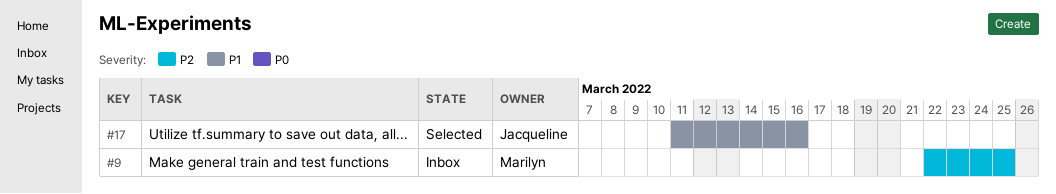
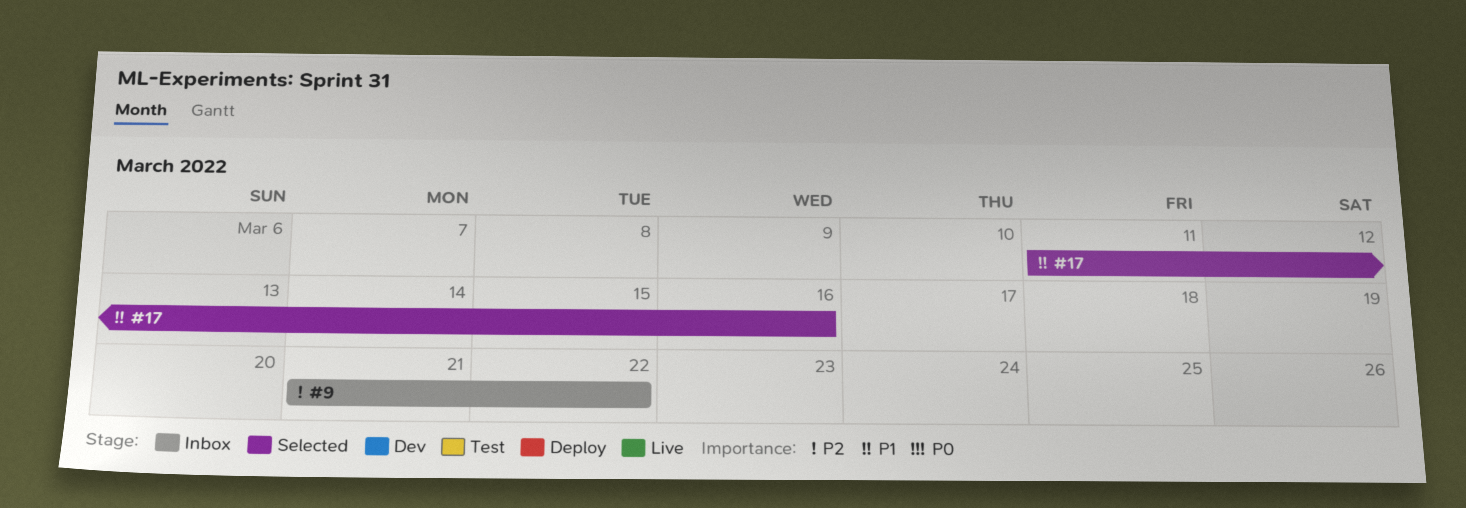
#9, start: Mar 22 -> Mar 21
#9, due: Mar 25 -> Mar 22

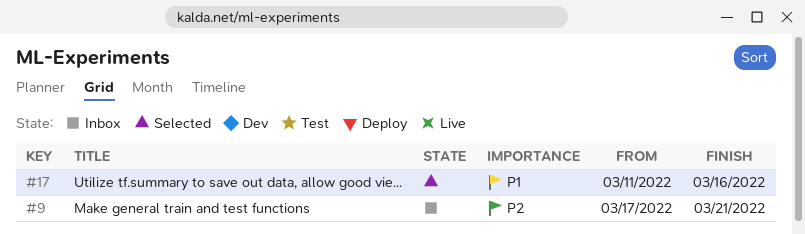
#9, start: Mar 21 -> Mar 17
#9, due: Mar 22 -> Mar 21

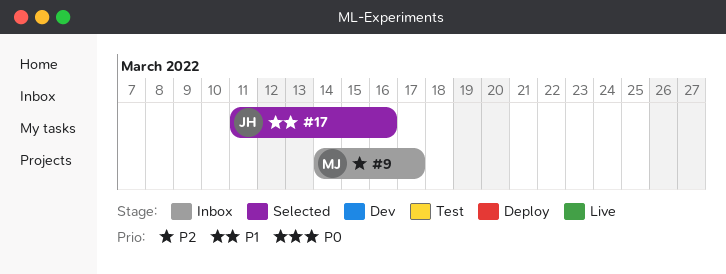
#9, start: Mar 17 -> Mar 14
#9, due: Mar 21 -> Mar 17

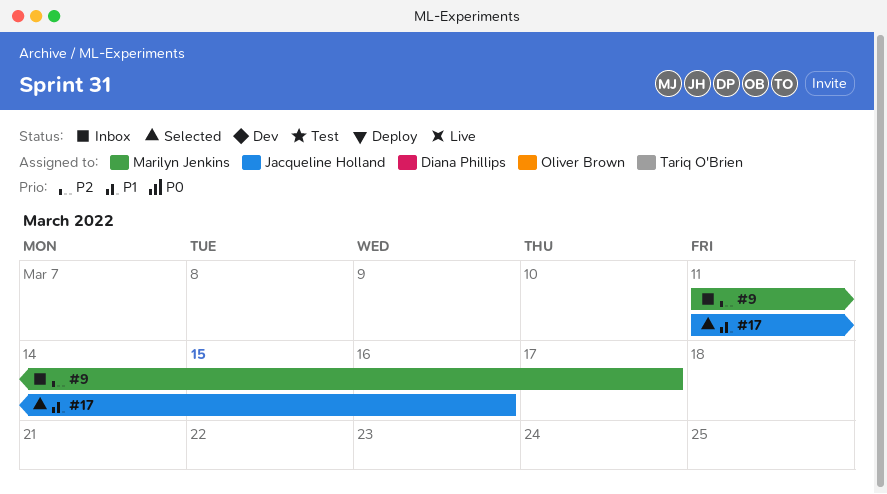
#9, start: Mar 14 -> Mar 11

